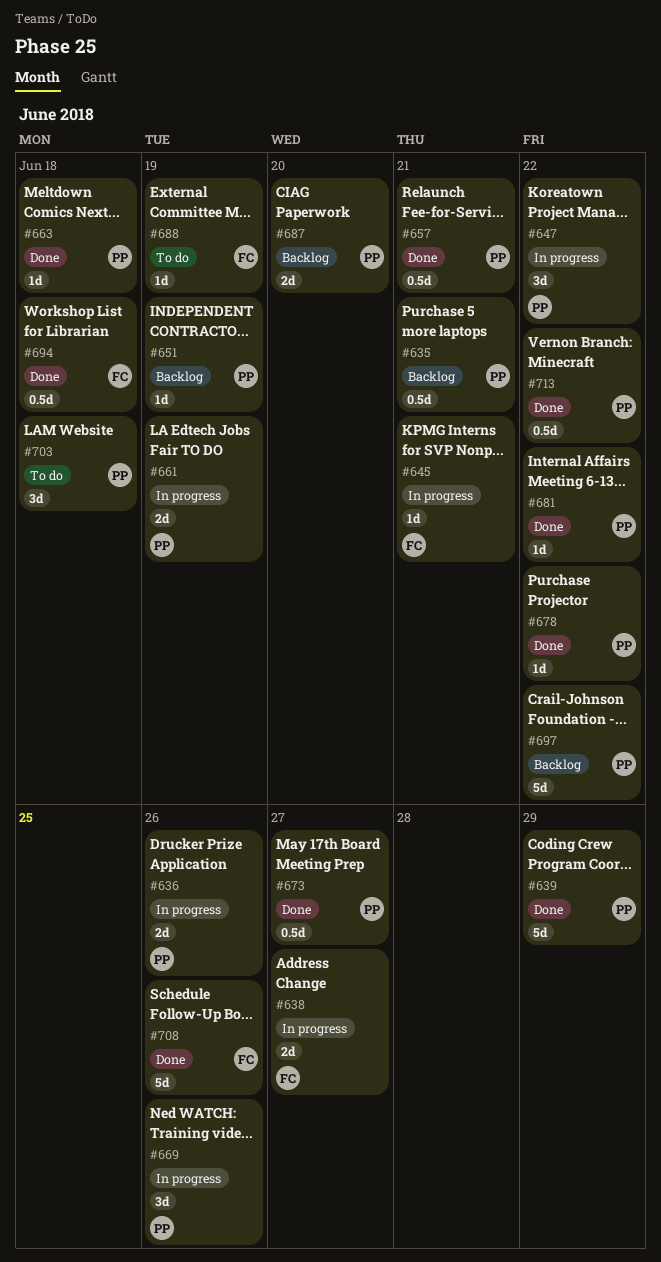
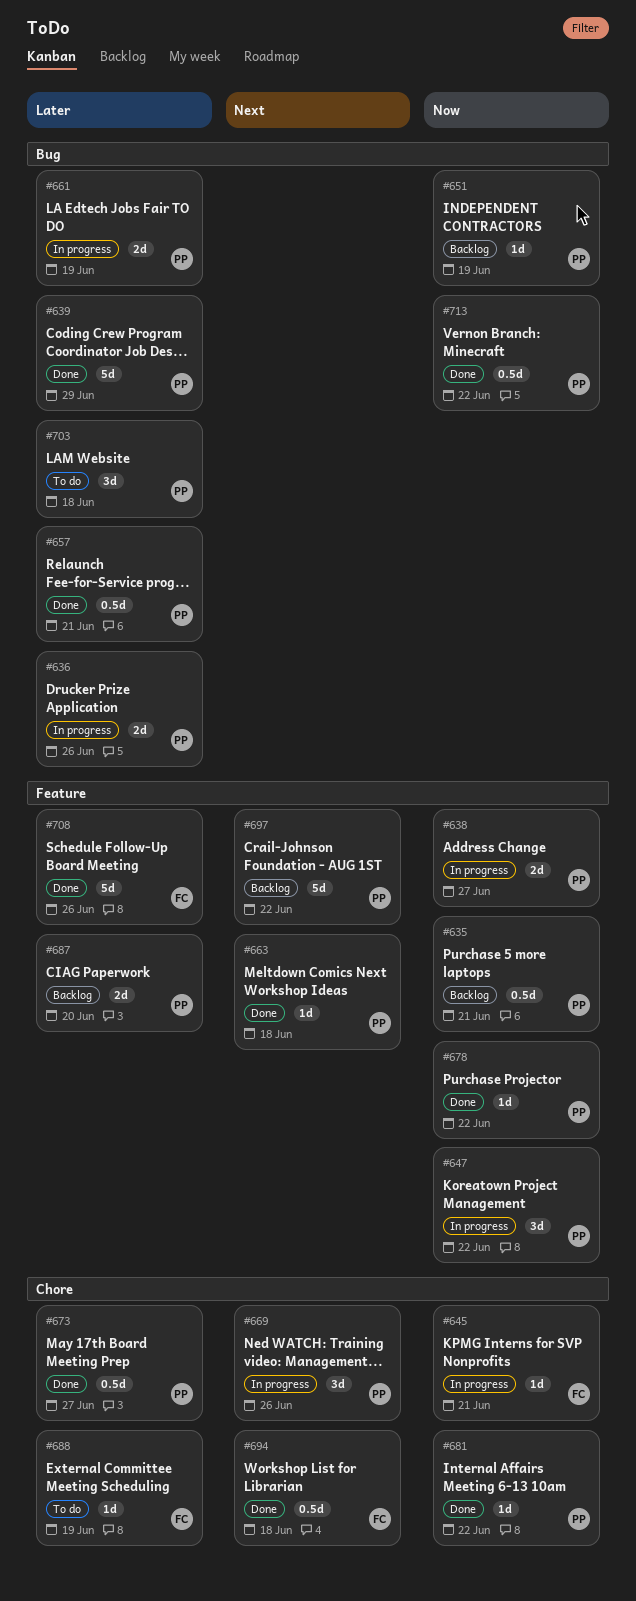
#638, owner: FC -> PP

